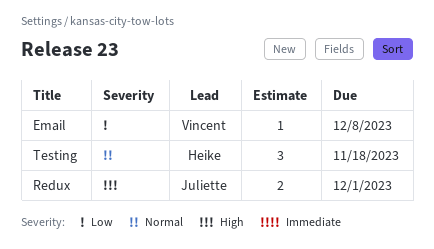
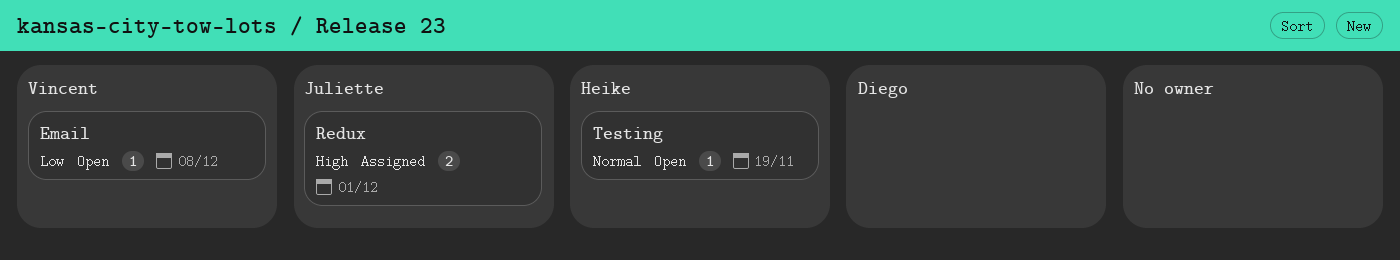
Testing, estimate: 3 -> 1
Testing, due: Nov 18 -> Nov 19

